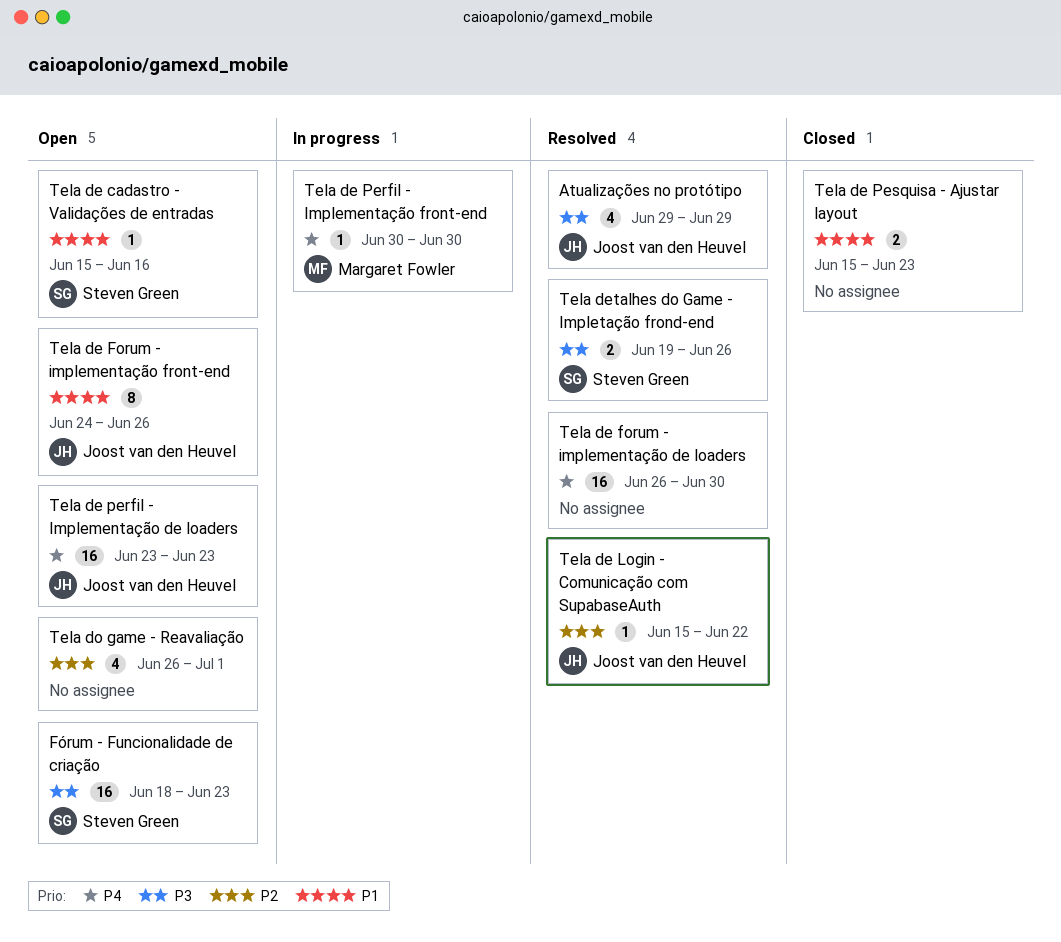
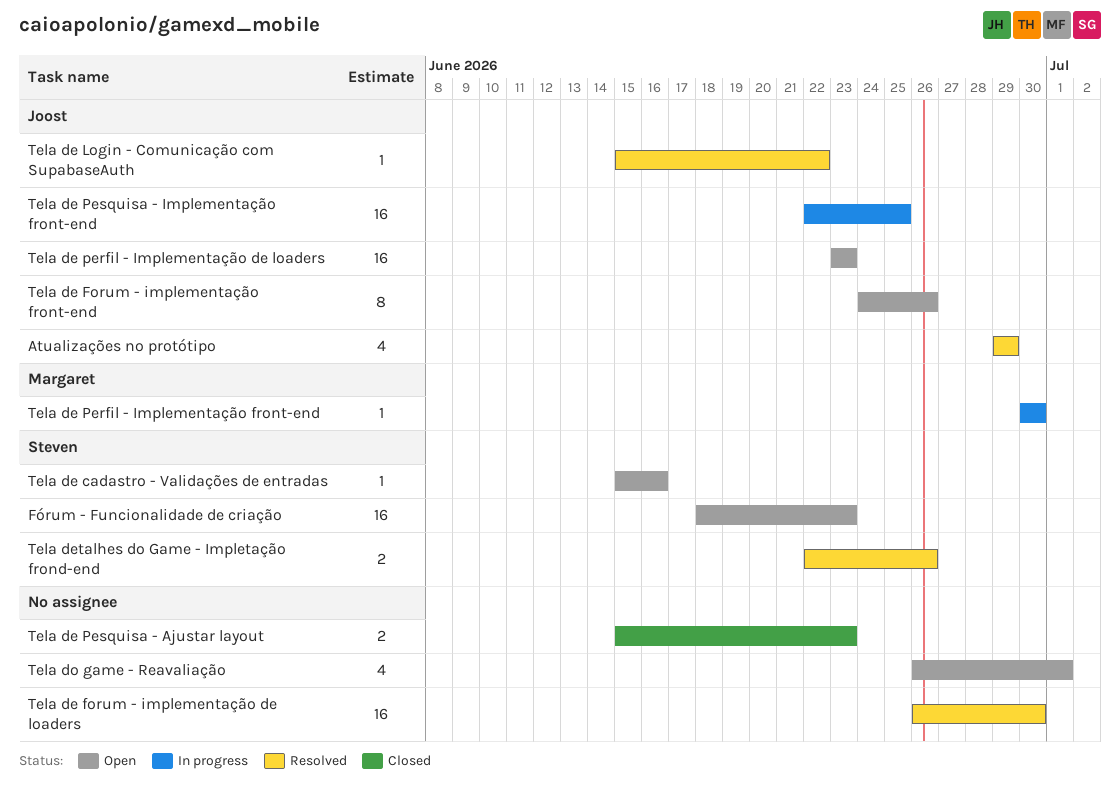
Tela de Pesquisa - Implementação front-end: none -> present
Tela detalhes do Game - Impletação frond-end, start: Jun 19 -> Jun 22

